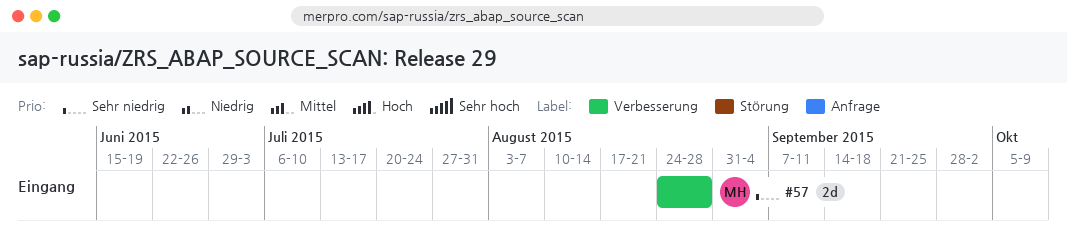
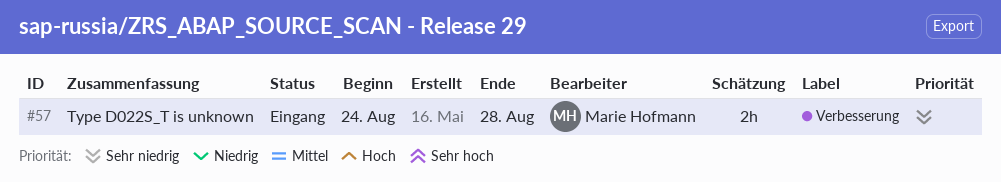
#57, estimate: 2d -> 2h

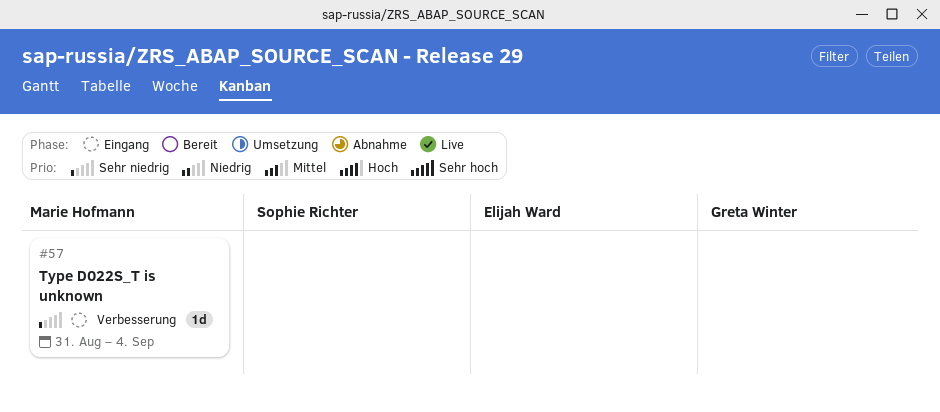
#57, estimate: 2h -> 1d
#57, start: Aug 24 -> Aug 31
#57, due: Aug 28 -> Sep 4

